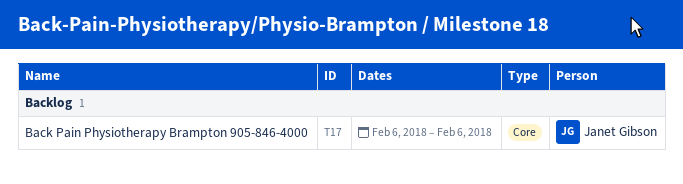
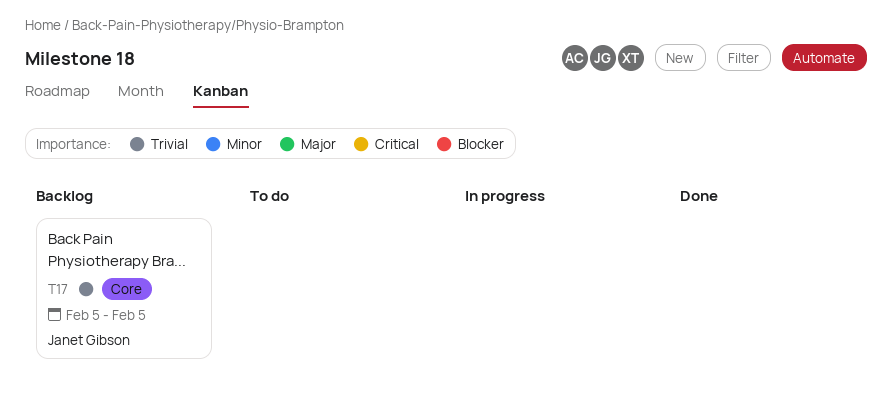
T17, start: Feb 6 -> Feb 5
T17, due: Feb 6 -> Feb 5

